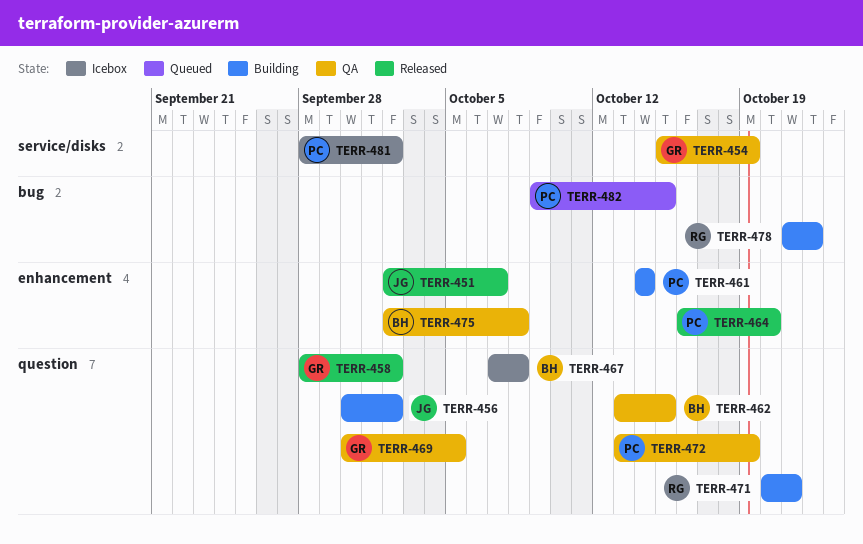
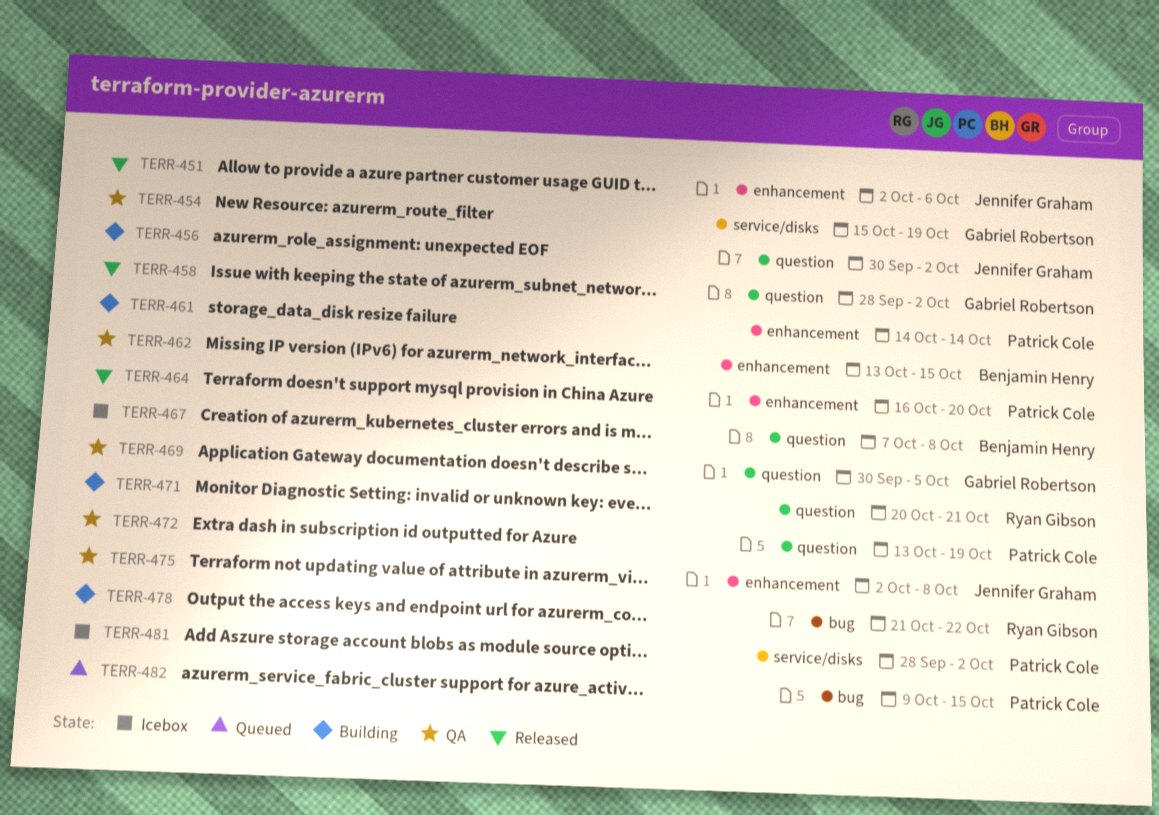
TERR-451, due: Oct 7 -> Oct 6
TERR-462, label: question -> enhancement
TERR-475, owner: Benjamin Henry -> Jennifer Graham

